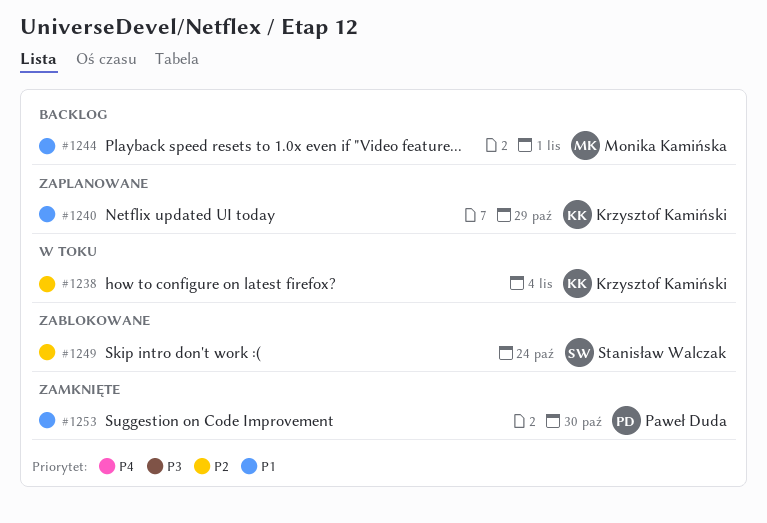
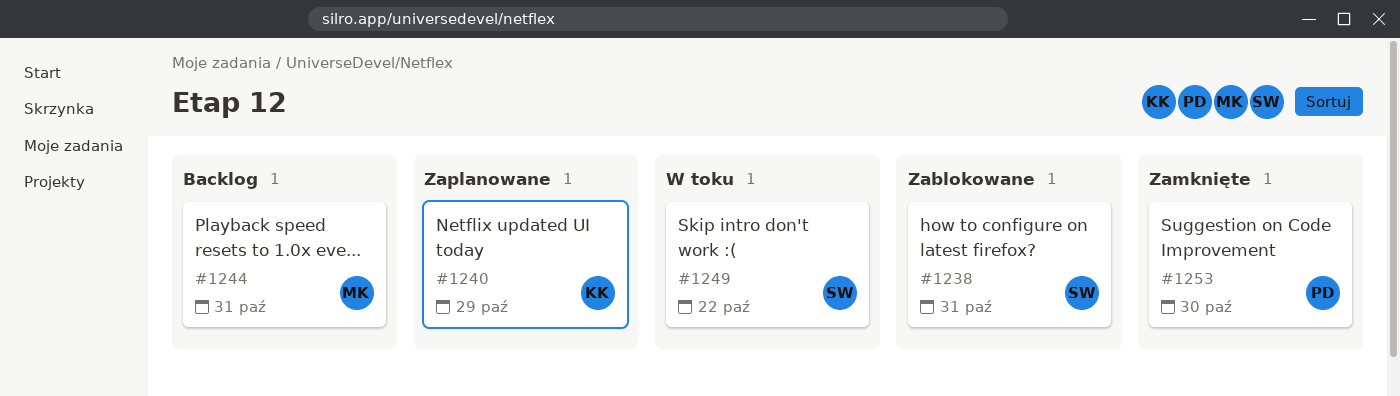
#1238, status: W toku -> Zablokowane
#1238, owner: Krzysztof Kamiński -> Stanisław Walczak
#1238, due: Nov 4 -> Oct 31
#1244, due: Nov 1 -> Oct 31
#1249, status: Zablokowane -> W toku
#1249, due: Oct 24 -> Oct 22

